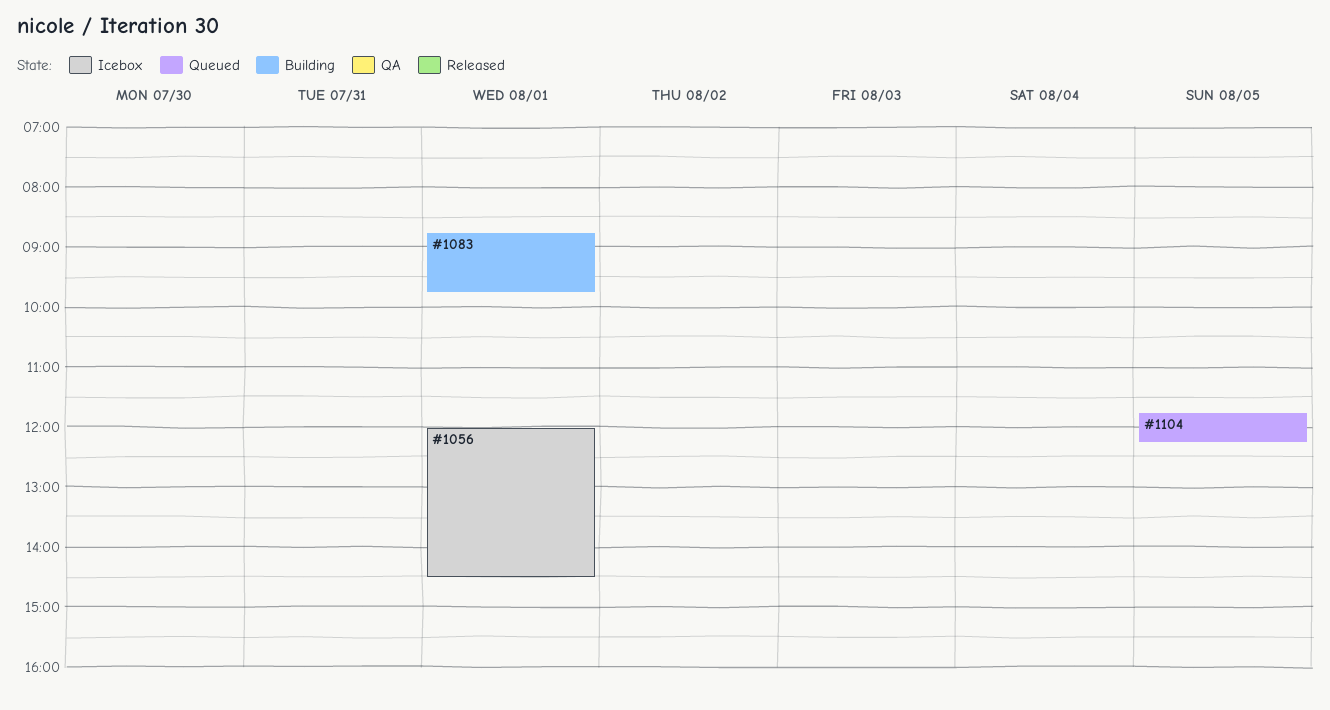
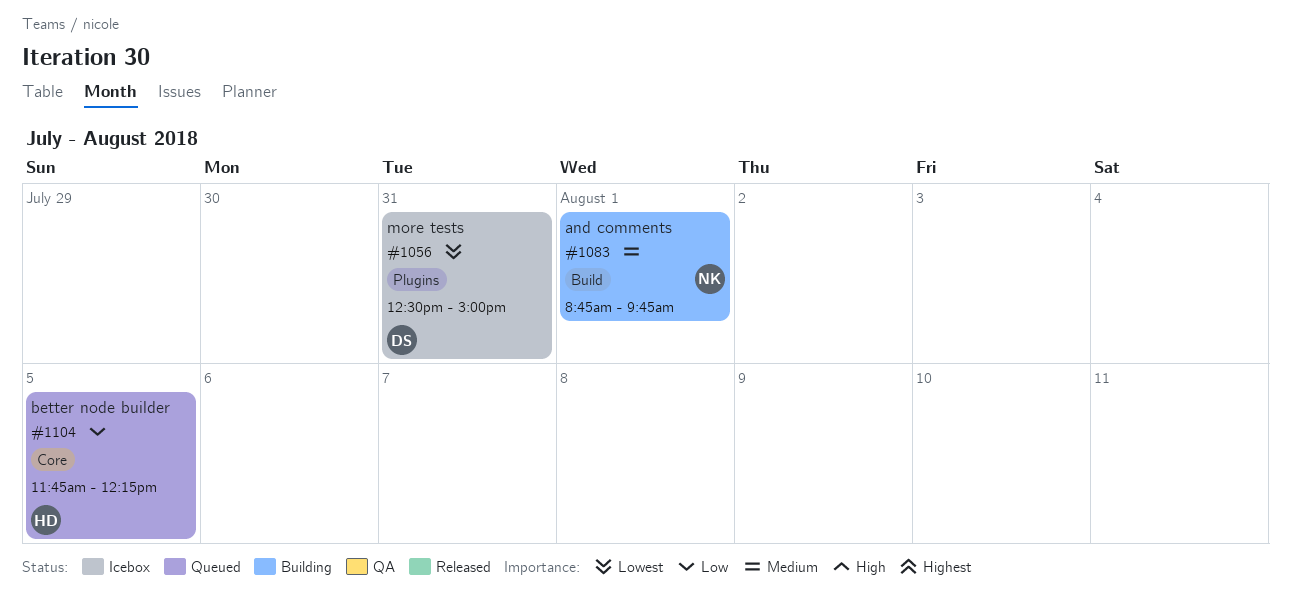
#1056, day: Aug 1 -> Jul 31
#1056, begins: 12:00 -> 12:30
#1056, ends: 14:30 -> 15:00

